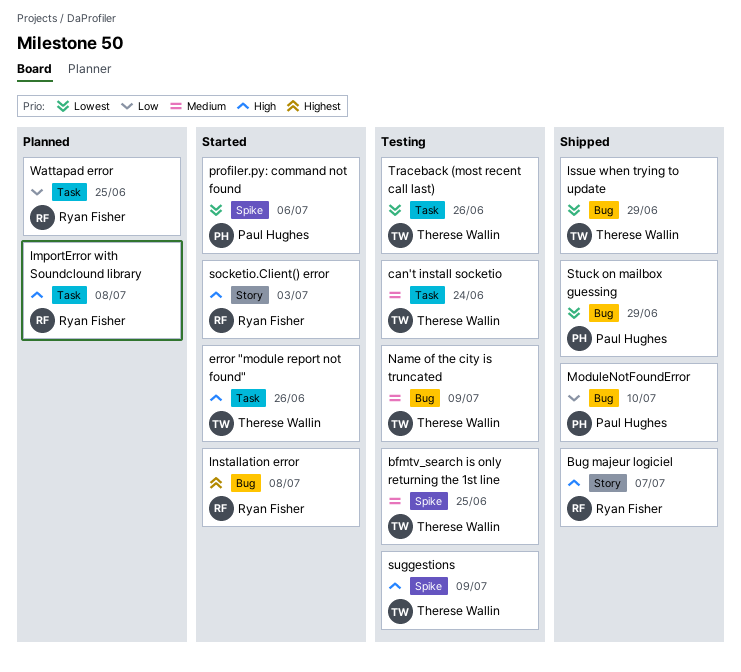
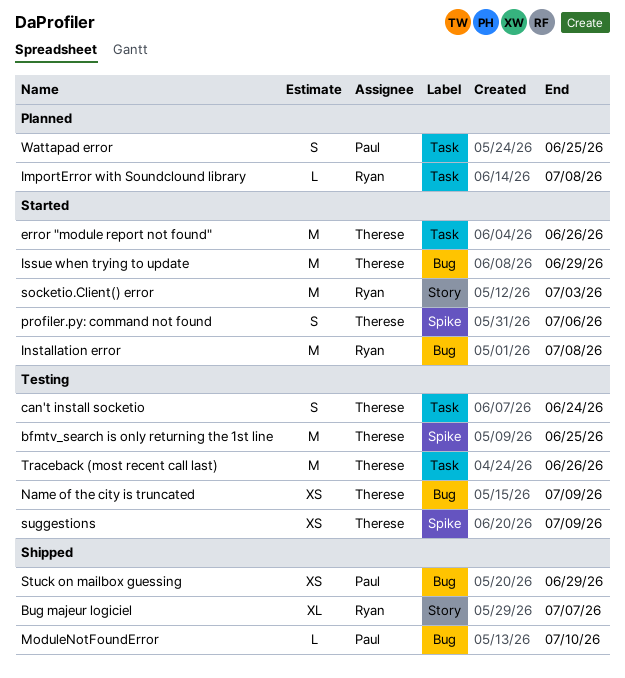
Issue when trying to update, status: Shipped -> Started
profiler.py: command not found, owner: Paul Hughes -> Therese Wallin
Wattapad error, owner: Ryan Fisher -> Paul Hughes

